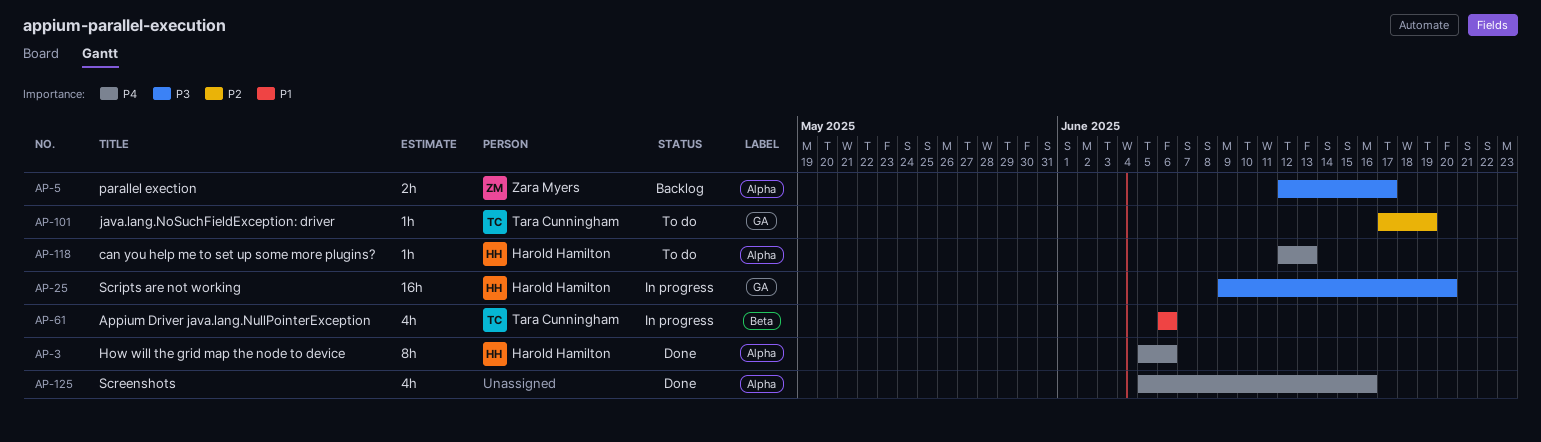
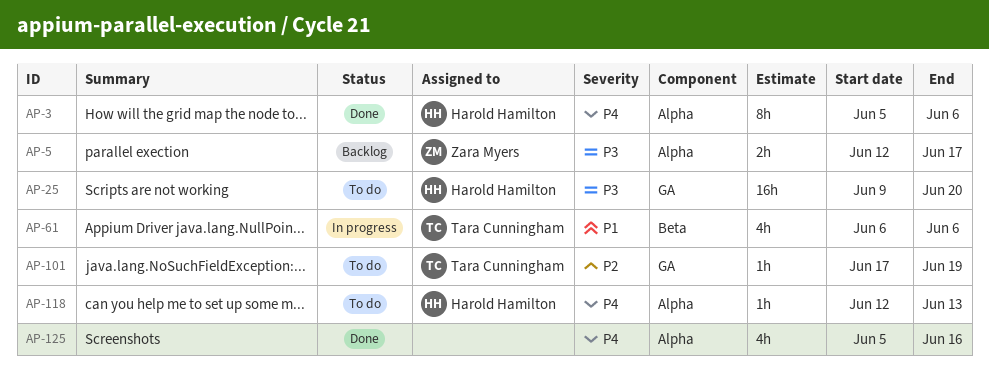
AP-25, status: In progress -> To do

